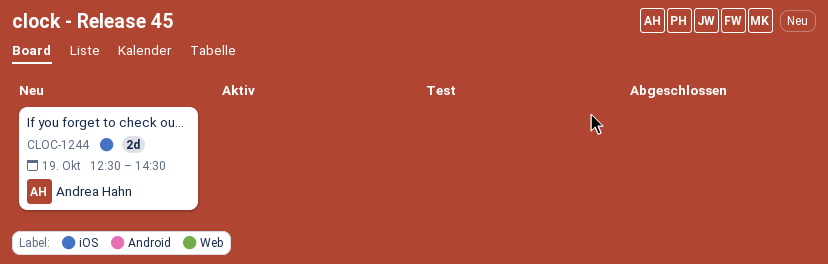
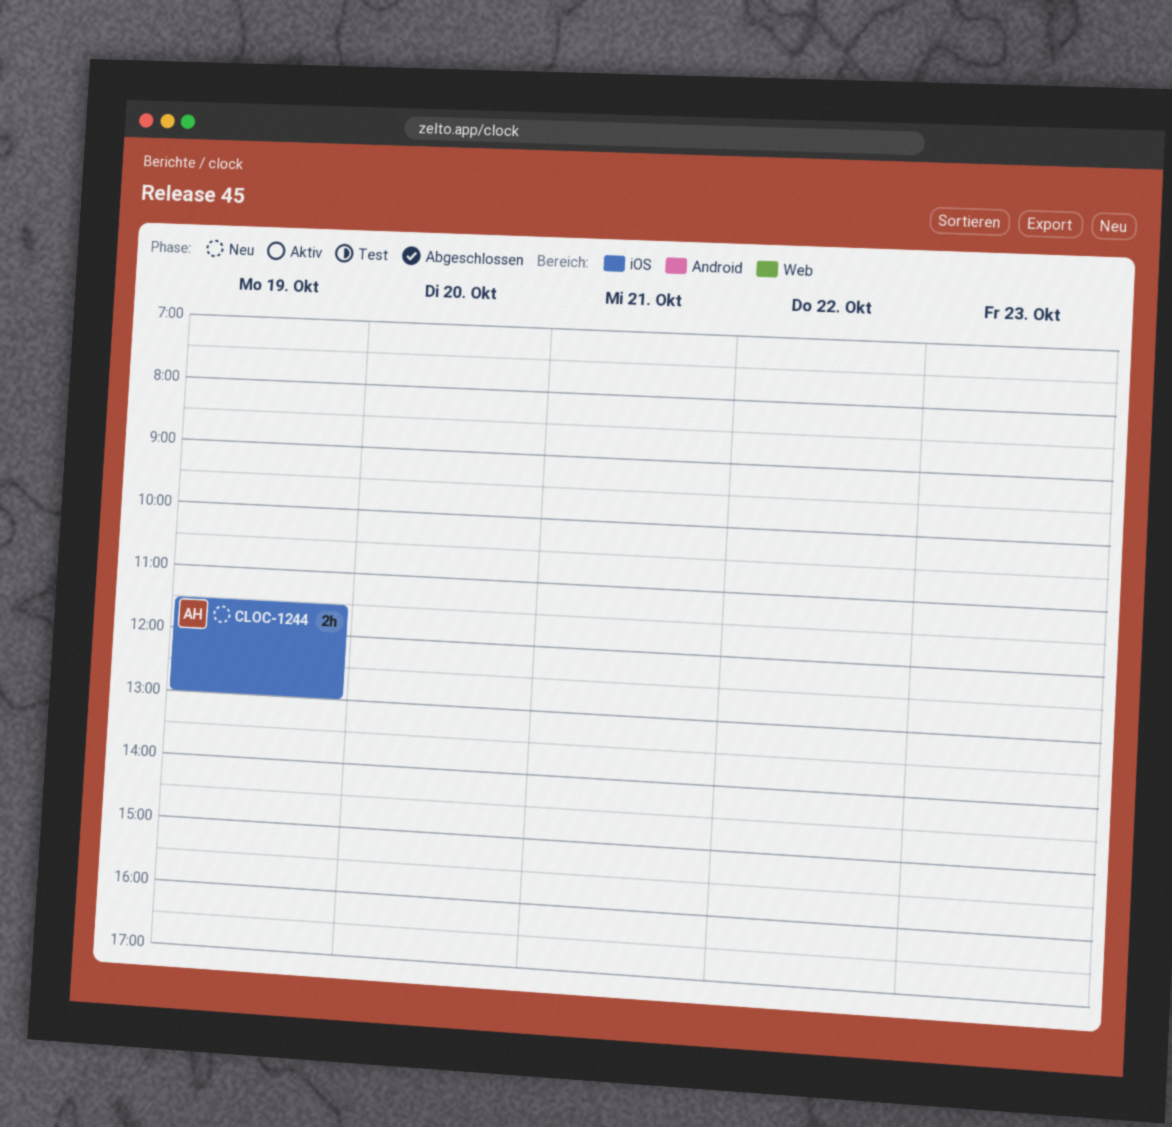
CLOC-1244, estimate: 2d -> 2h
CLOC-1244, begins: 12:30 -> 11:30
CLOC-1244, ends: 14:30 -> 13:00

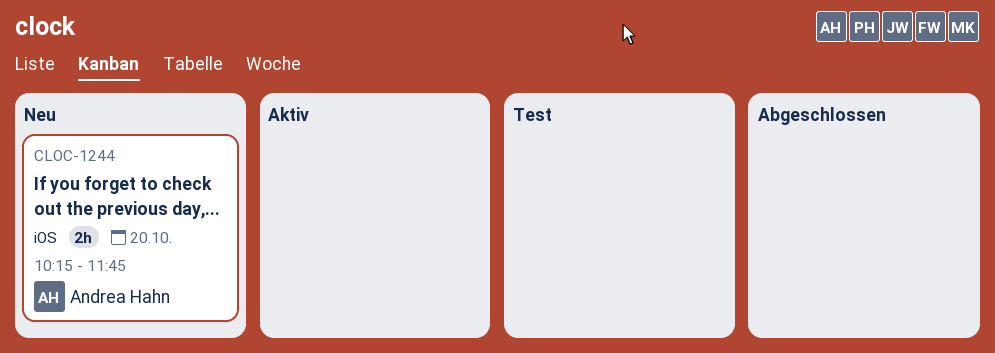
CLOC-1244, day: Oct 19 -> Oct 20
CLOC-1244, begins: 11:30 -> 10:15
CLOC-1244, ends: 13:00 -> 11:45

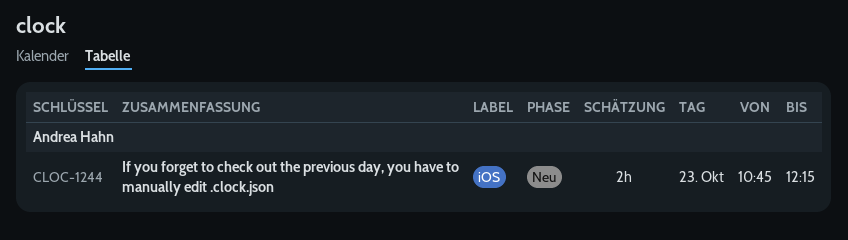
CLOC-1244, day: Oct 20 -> Oct 23
CLOC-1244, begins: 10:15 -> 10:45
CLOC-1244, ends: 11:45 -> 12:15

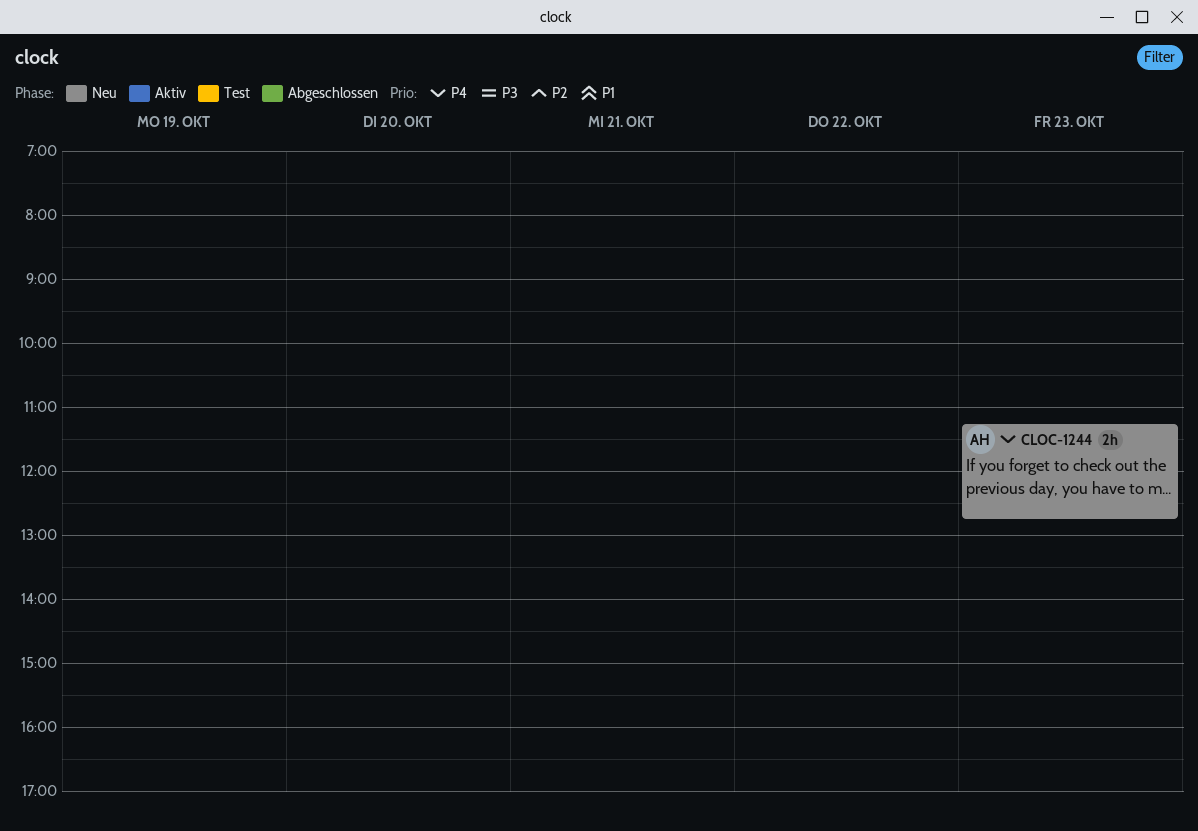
CLOC-1244, begins: 10:45 -> 11:15
CLOC-1244, ends: 12:15 -> 12:45

